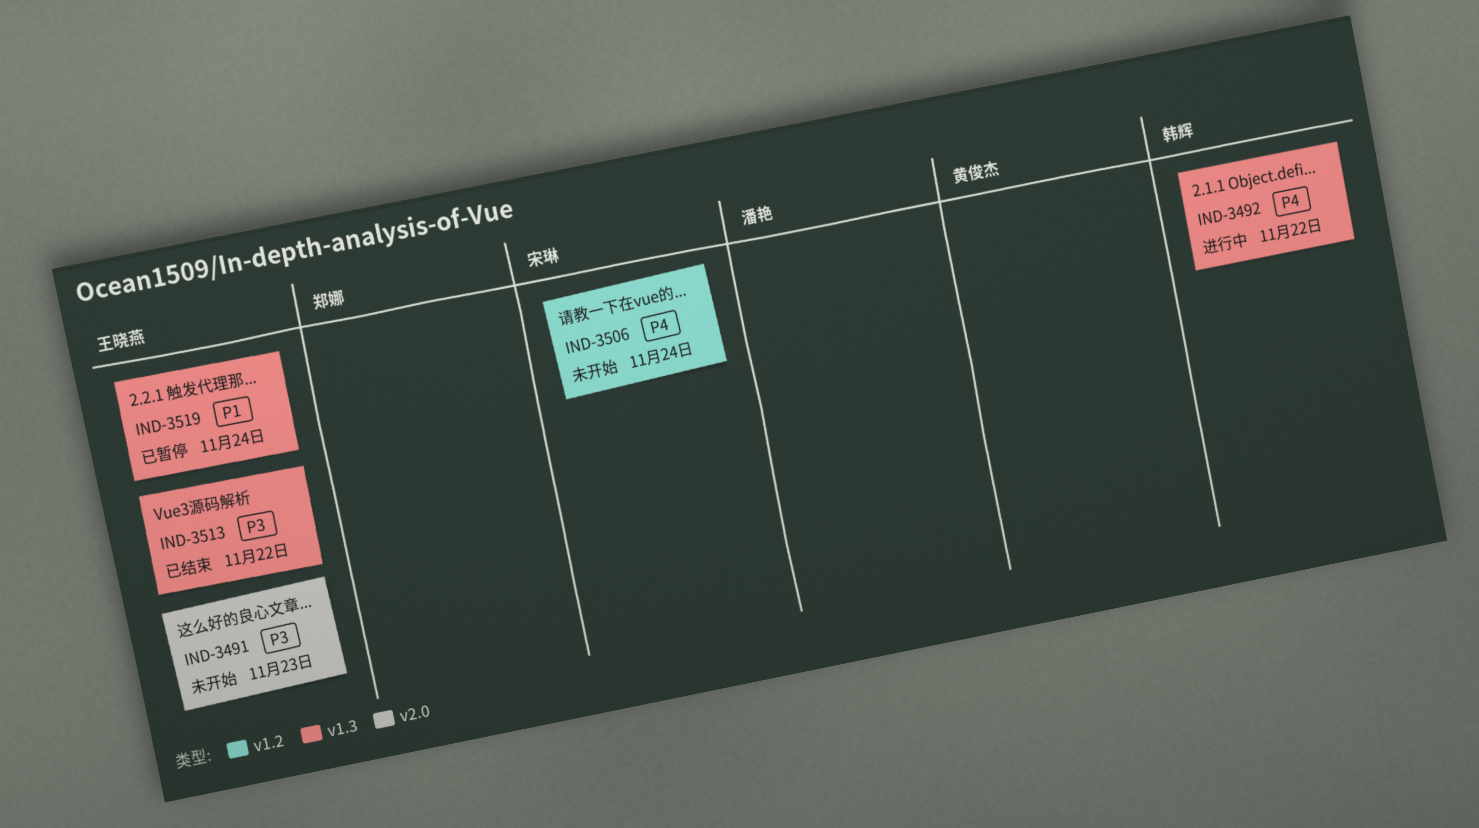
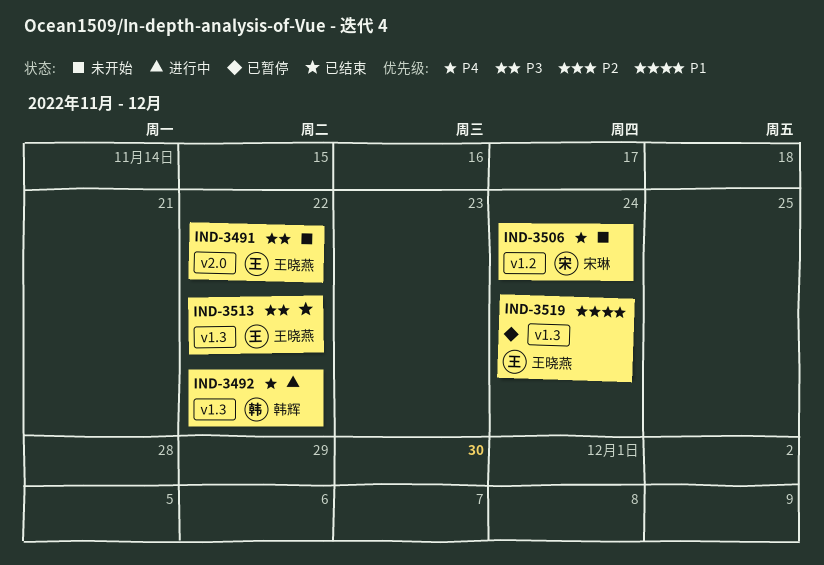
IND-3491, due: Nov 23 -> Nov 22

